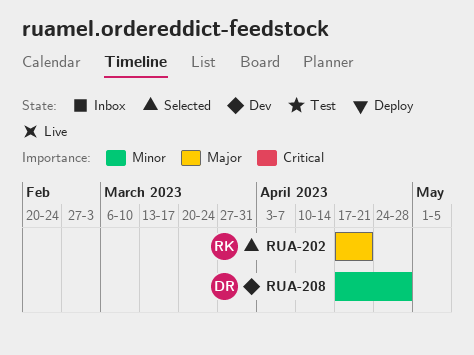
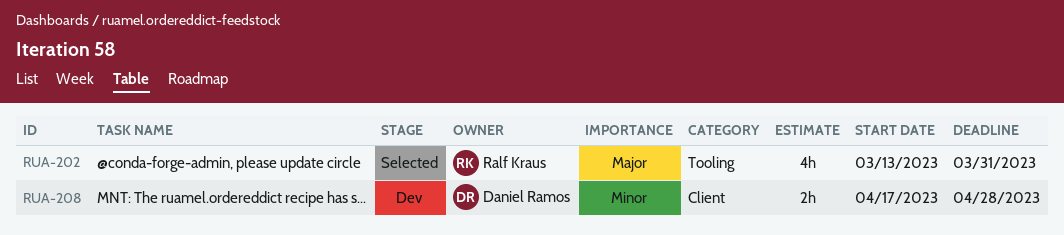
RUA-202, start: Apr 17 -> Mar 13
RUA-202, due: Apr 21 -> Mar 31

